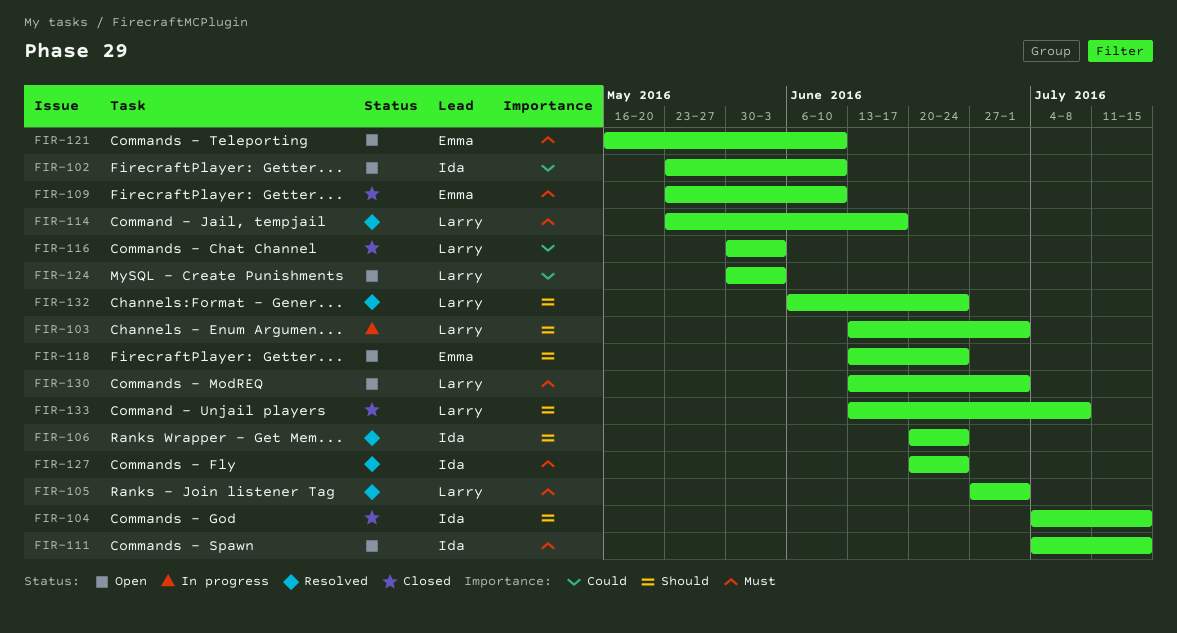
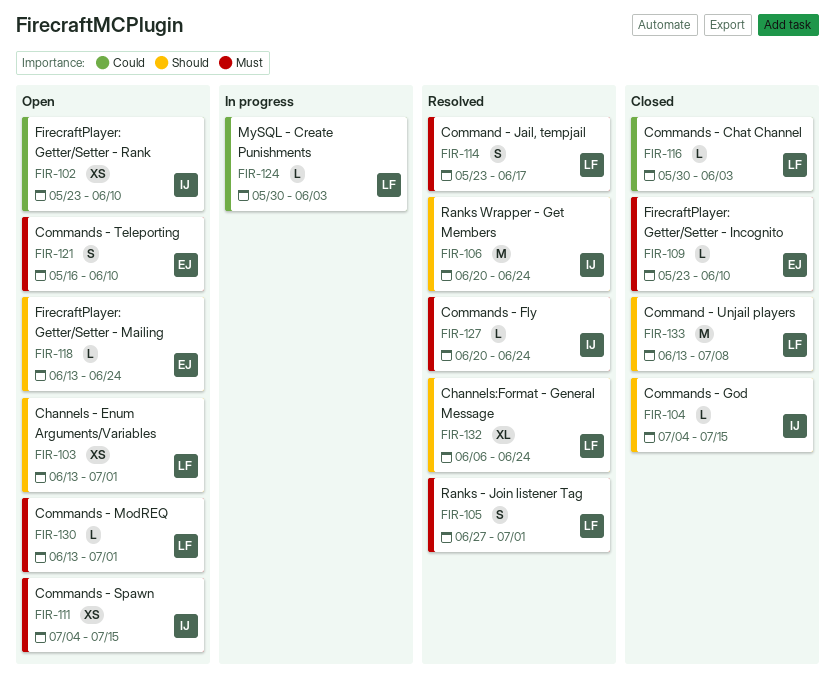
FIR-103, status: In progress -> Open
FIR-124, status: Open -> In progress

